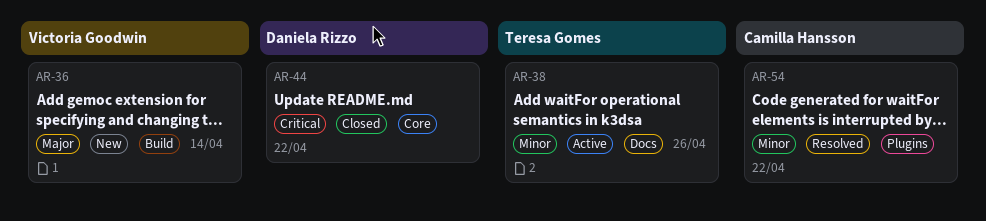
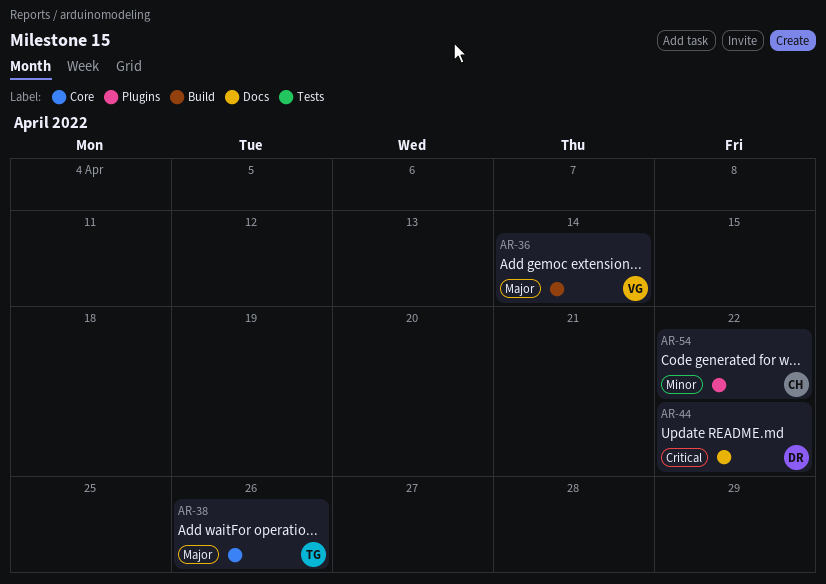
AR-38, priority: Minor -> Major
AR-38, label: Docs -> Core
AR-44, label: Core -> Docs

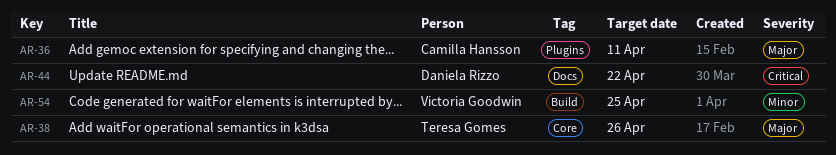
AR-36, owner: Victoria Goodwin -> Camilla Hansson
AR-36, label: Build -> Plugins
AR-36, due: Apr 14 -> Apr 11
AR-54, owner: Camilla Hansson -> Victoria Goodwin
AR-54, label: Plugins -> Build
AR-54, due: Apr 22 -> Apr 25

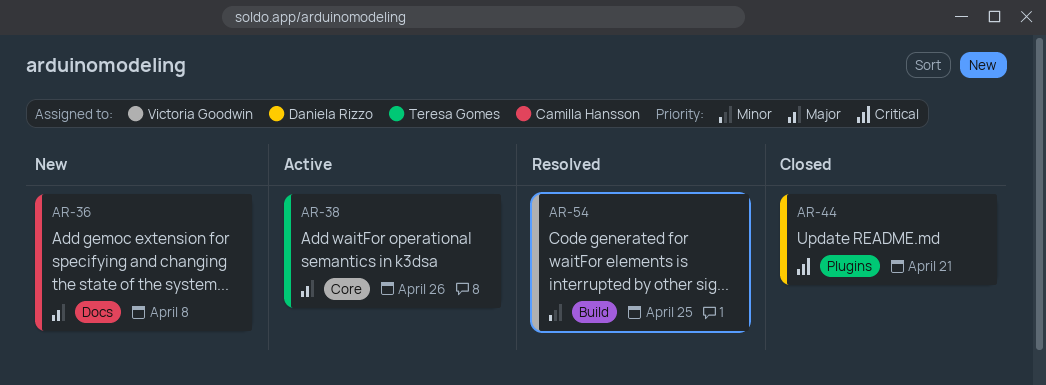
AR-36, label: Plugins -> Docs
AR-36, due: Apr 11 -> Apr 8
AR-44, label: Docs -> Plugins
AR-44, due: Apr 22 -> Apr 21

